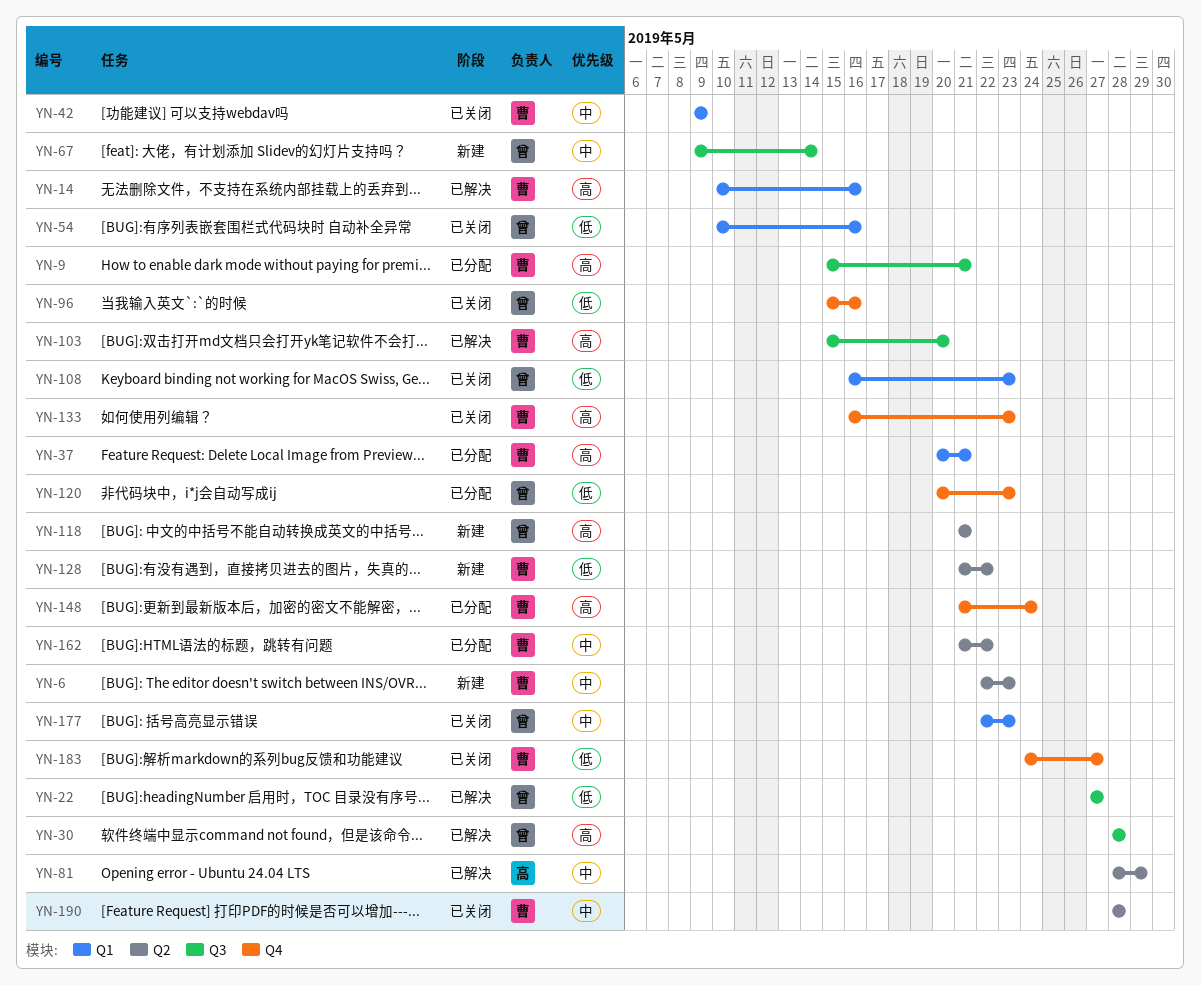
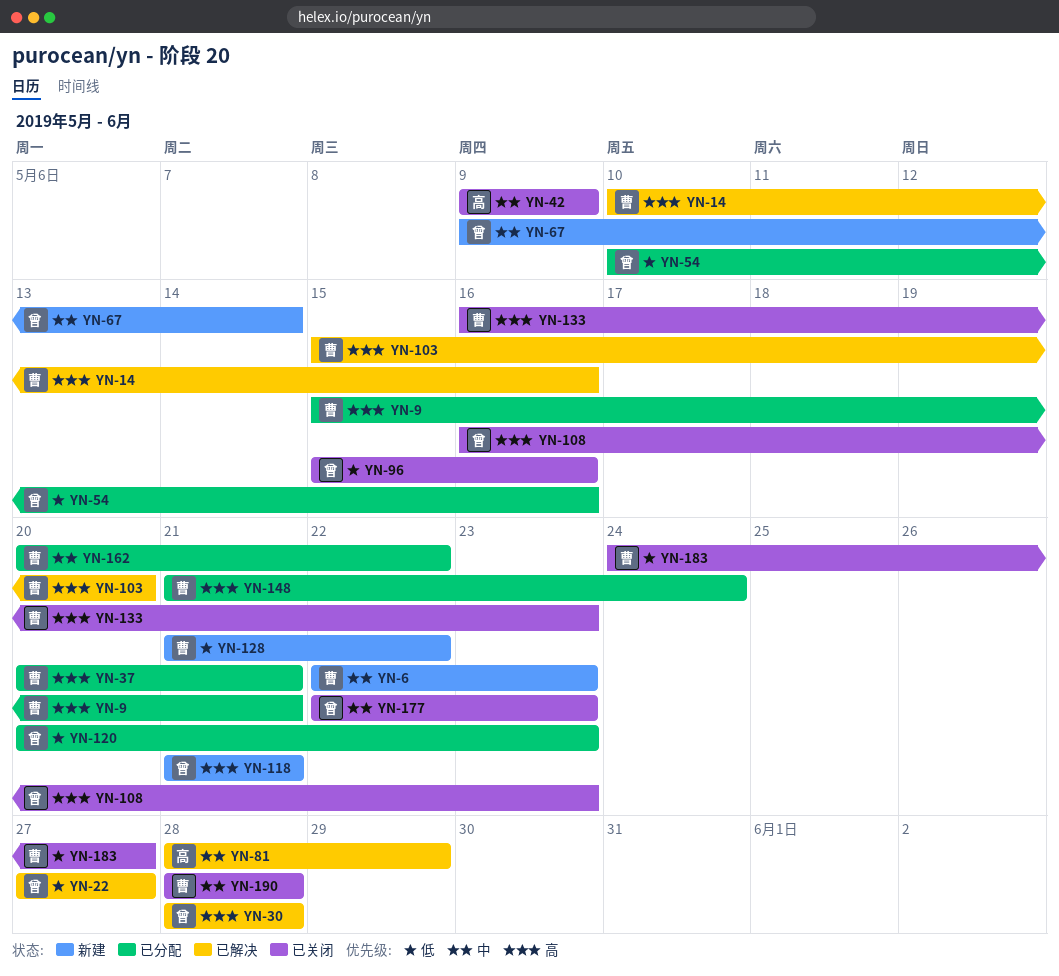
YN-42, owner: 曹 -> 高
YN-54, status: 已关闭 -> 已分配
YN-108, priority: 低 -> 高
YN-162, start: May 21 -> May 20

